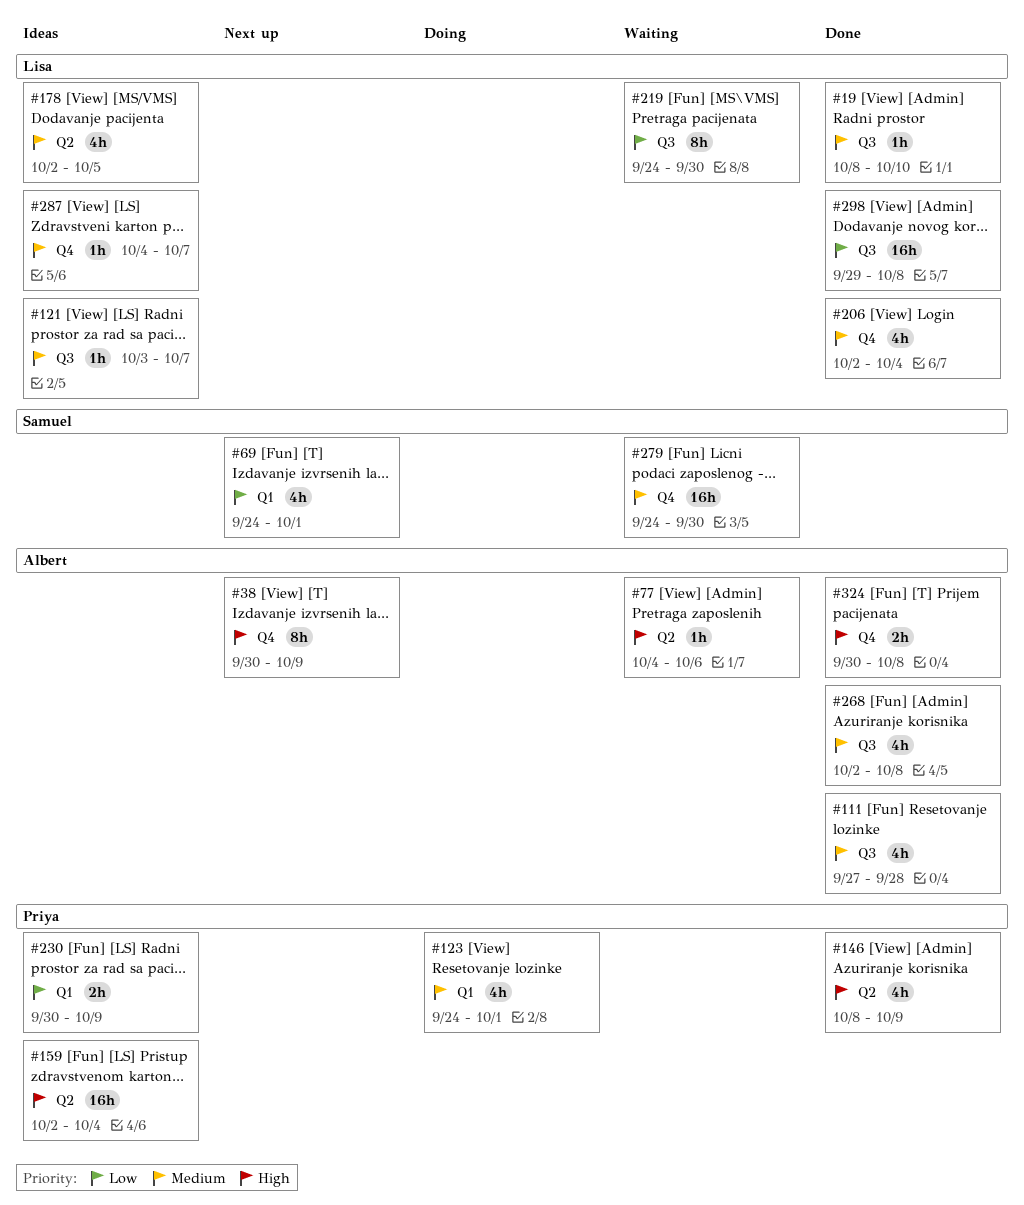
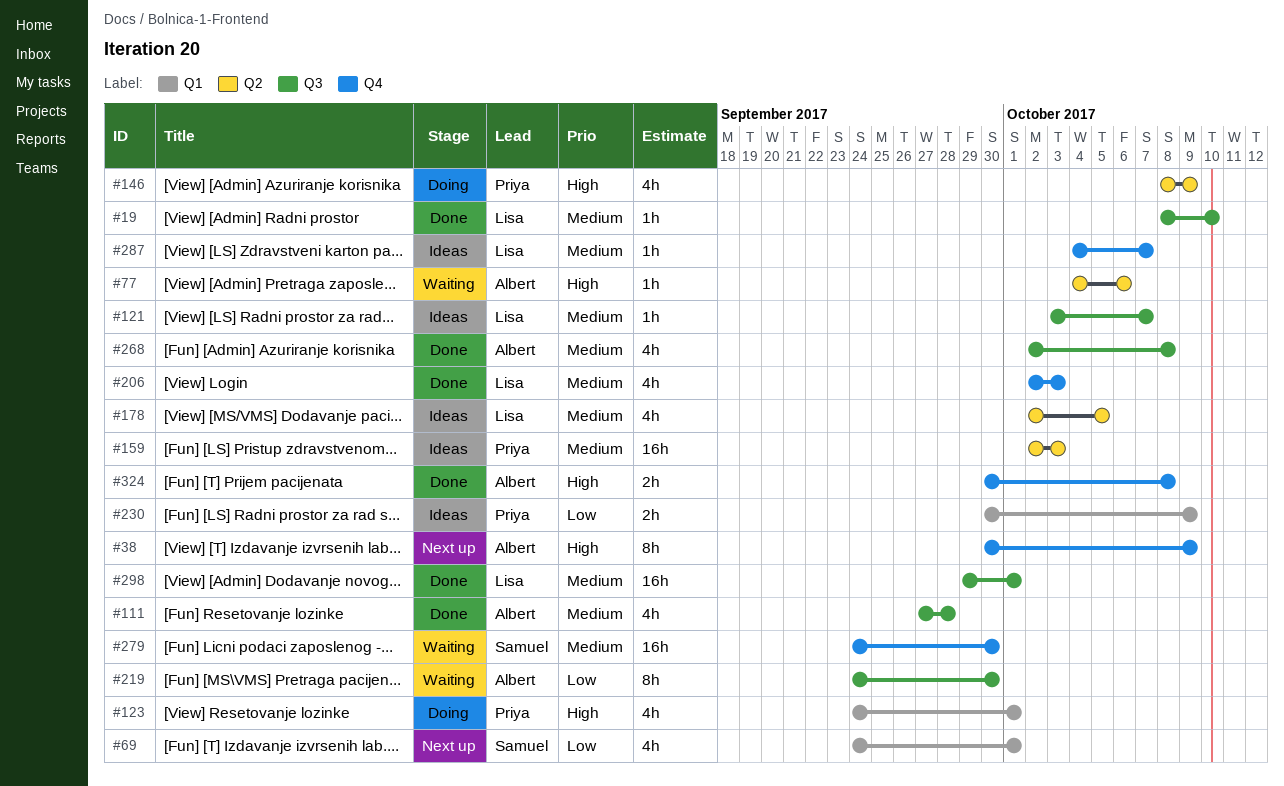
#123, priority: Medium -> High
#146, status: Done -> Doing
#159, priority: High -> Medium
#159, due: Oct 4 -> Oct 3
#206, due: Oct 4 -> Oct 3
#219, owner: Lisa -> Albert
#298, priority: Low -> Medium
#298, due: Oct 8 -> Oct 1

